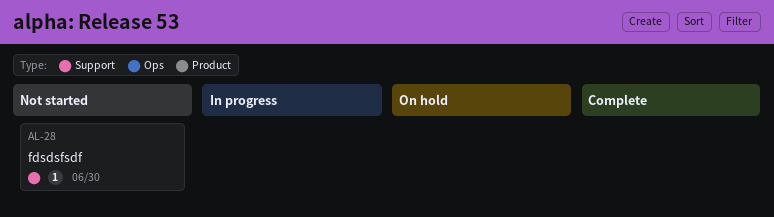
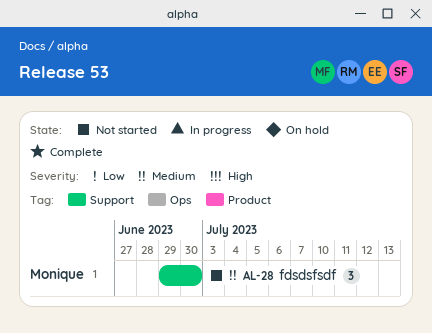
AL-28, estimate: 1 -> 3

